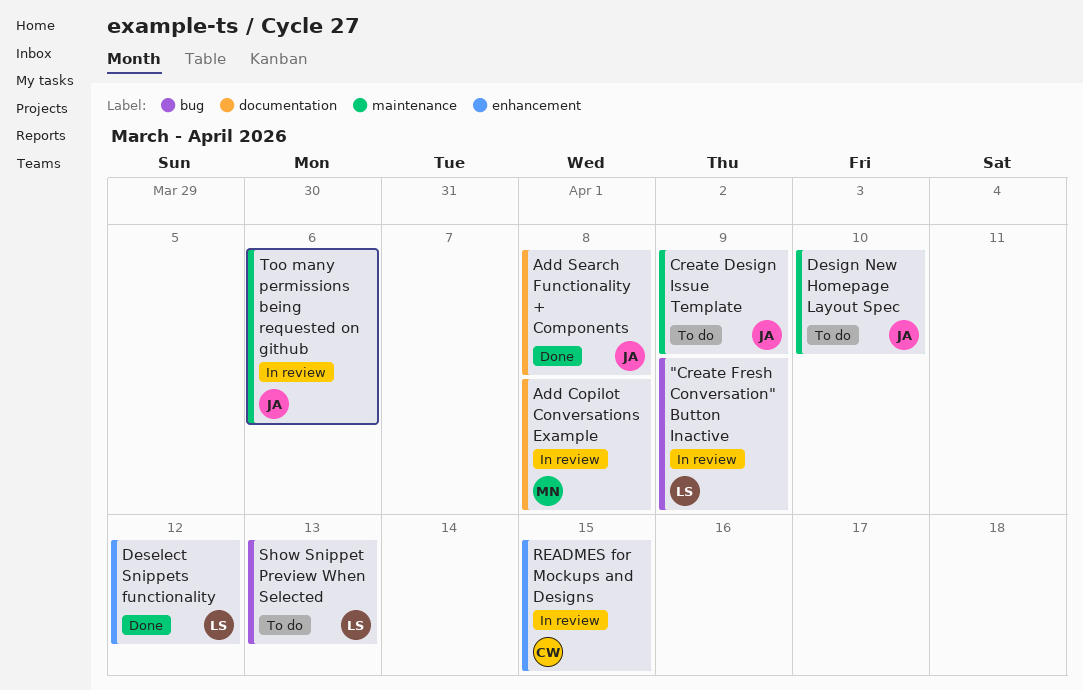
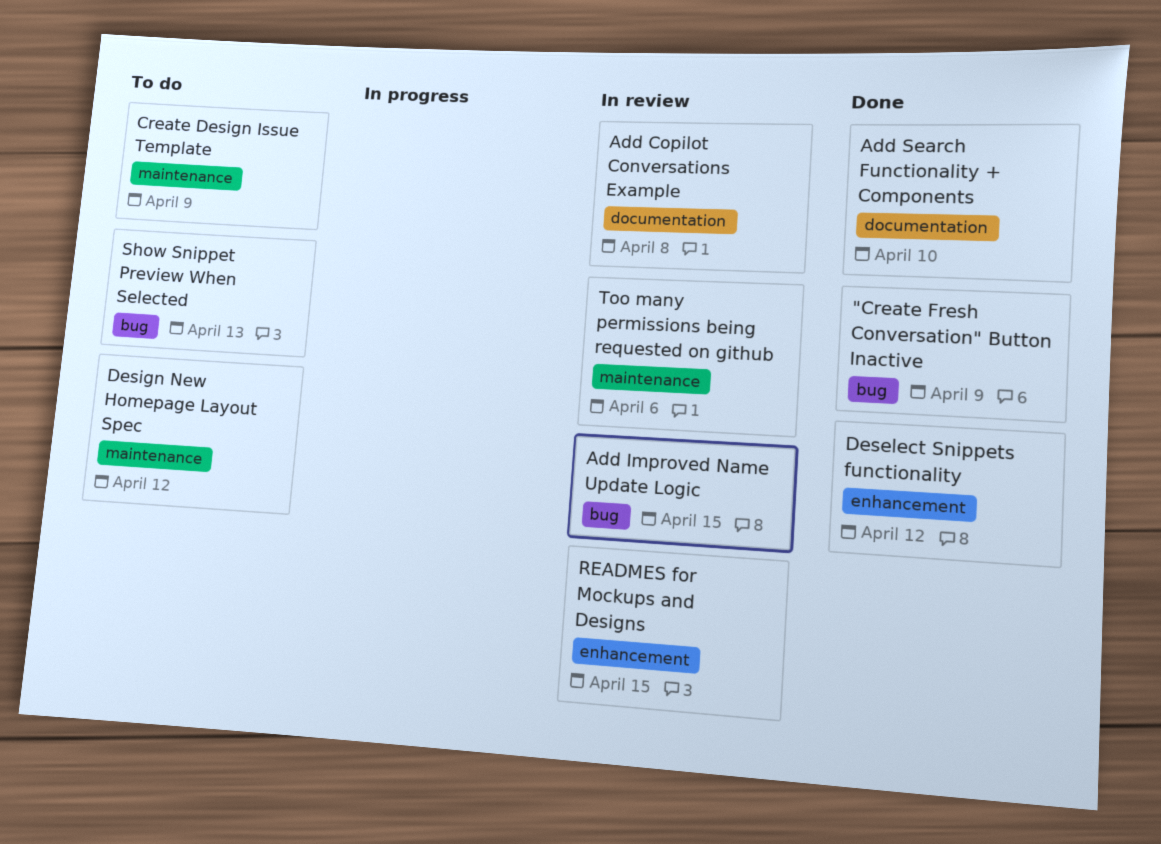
"Create Fresh Conversation" Button Inactive, status: In review -> Done
Add Improved Name Update Logic: none -> present
Add Search Functionality + Components, due: Apr 8 -> Apr 10
Design New Homepage Layout Spec, due: Apr 10 -> Apr 12

